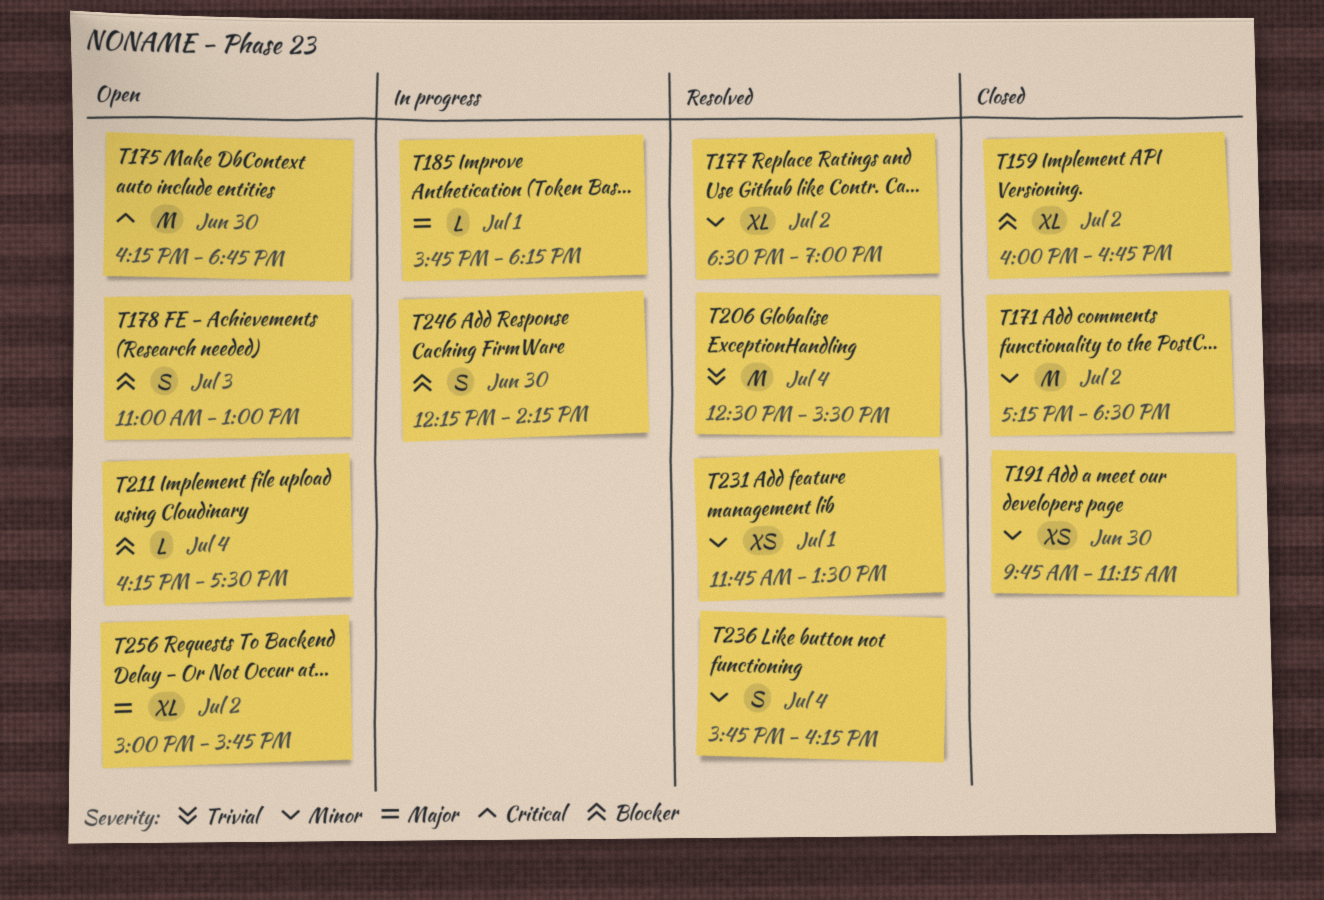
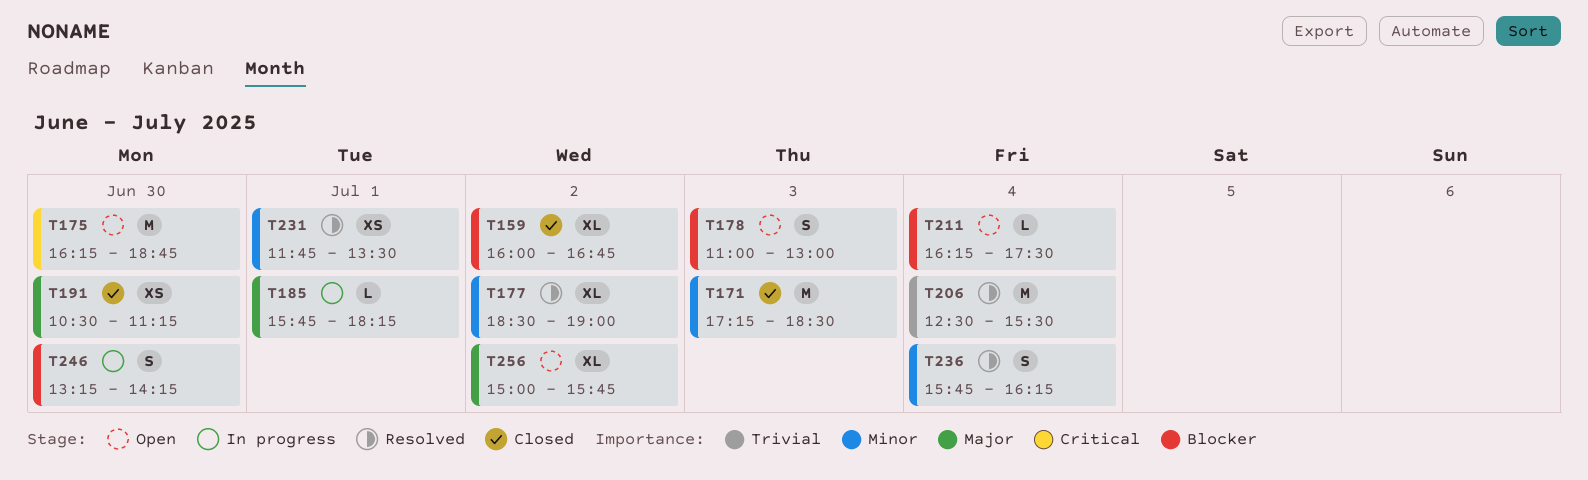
T171, day: Jul 2 -> Jul 3
T191, priority: Minor -> Major
T191, begins: 09:45 -> 10:30
T246, begins: 12:15 -> 13:15

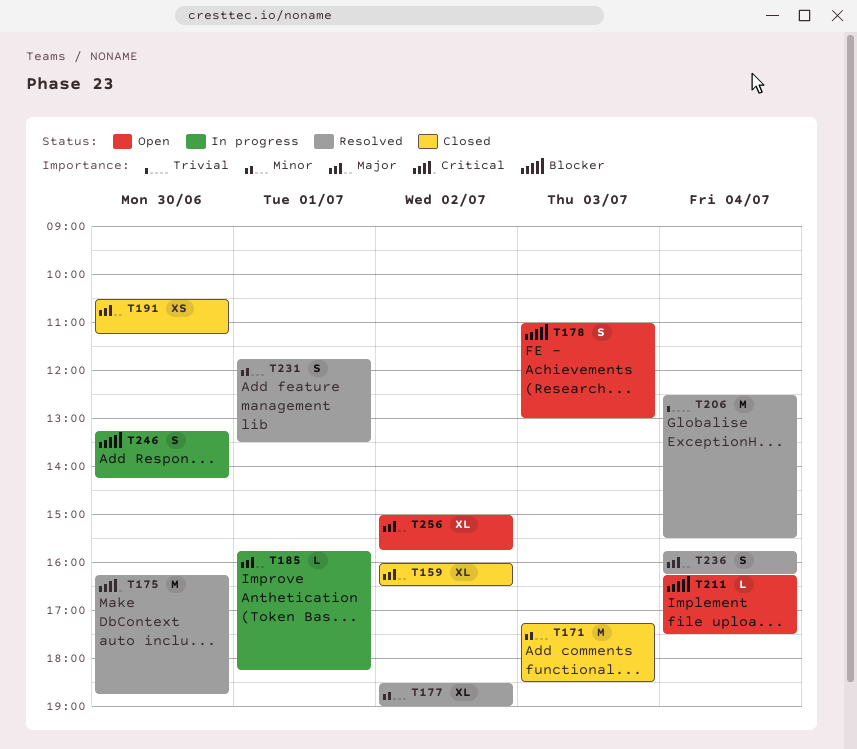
T159, priority: Blocker -> Major
T159, ends: 16:45 -> 16:30
T175, status: Open -> Resolved
T231, estimate: XS -> S
T236, priority: Minor -> Major

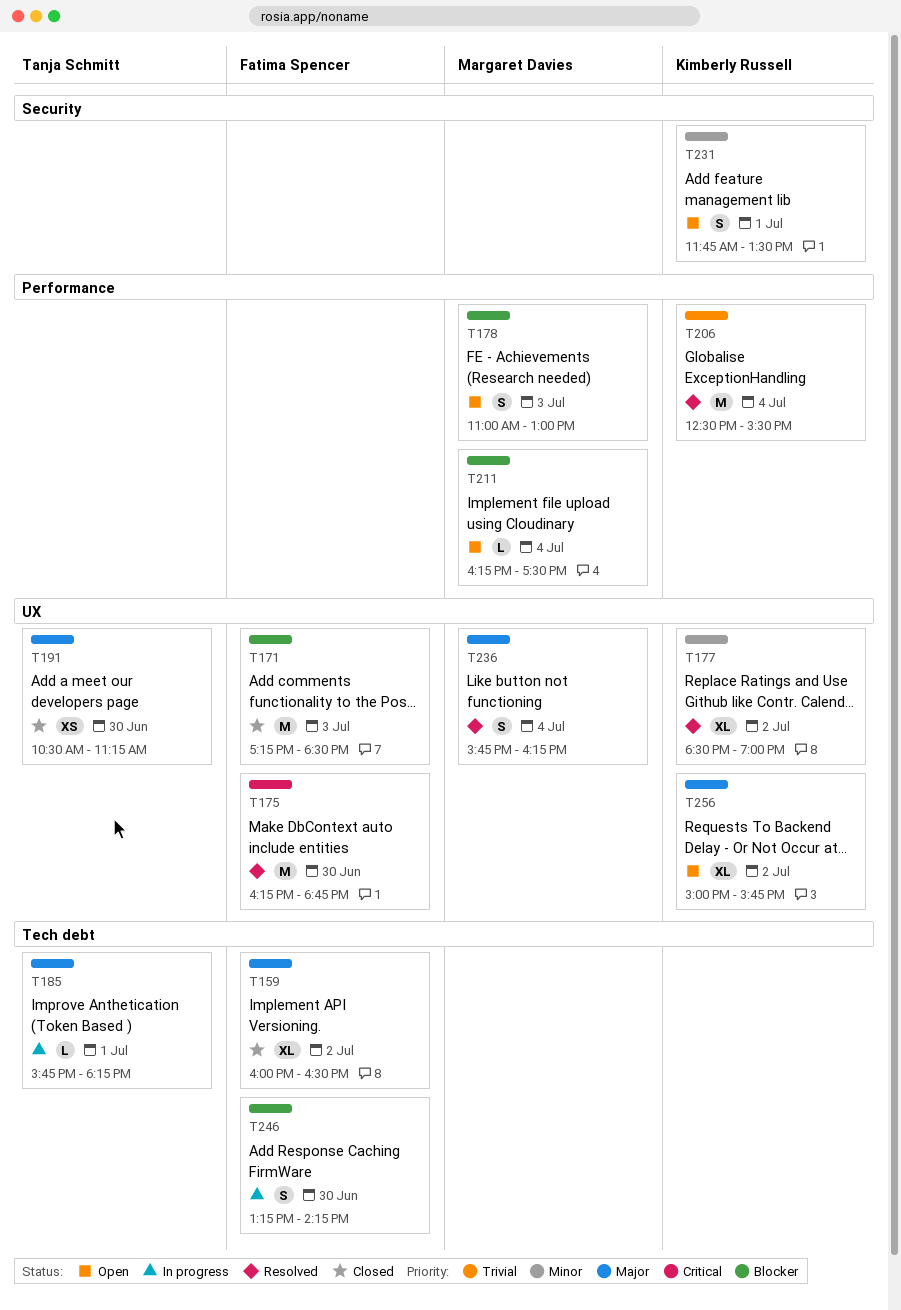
T171, priority: Minor -> Blocker
T231, status: Resolved -> Open

